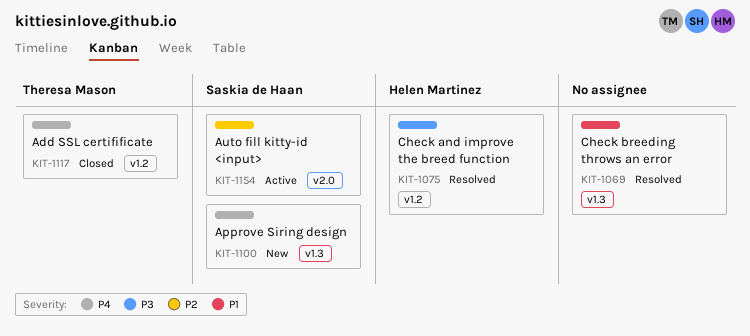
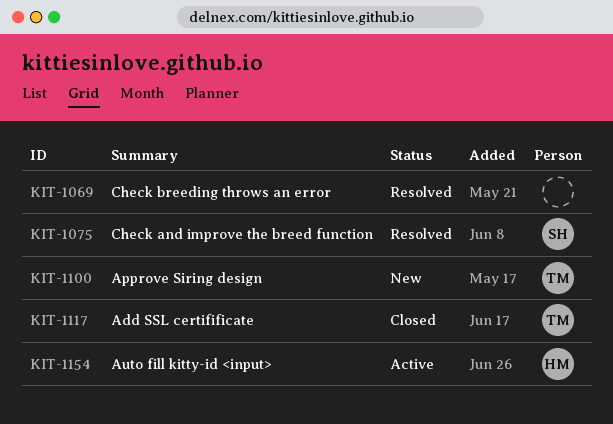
KIT-1075, owner: Helen Martinez -> Saskia de Haan
KIT-1100, owner: Saskia de Haan -> Theresa Mason
KIT-1154, owner: Saskia de Haan -> Helen Martinez

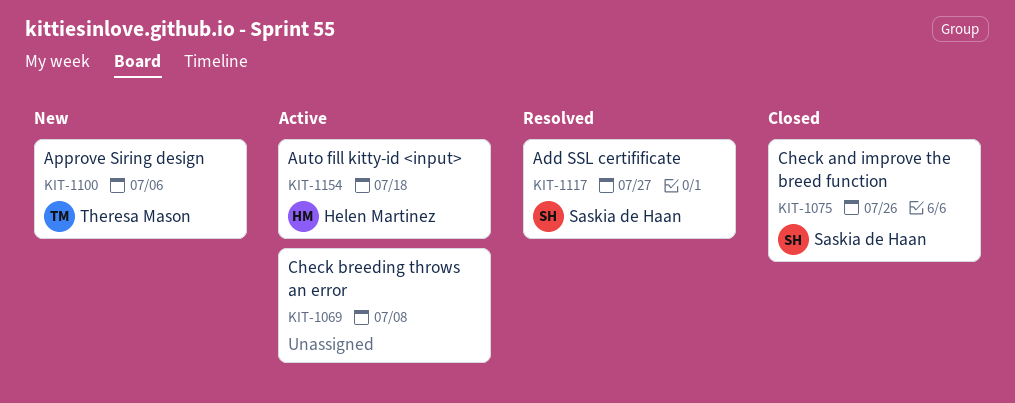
KIT-1069, status: Resolved -> Active
KIT-1075, status: Resolved -> Closed
KIT-1117, status: Closed -> Resolved
KIT-1117, owner: Theresa Mason -> Saskia de Haan

